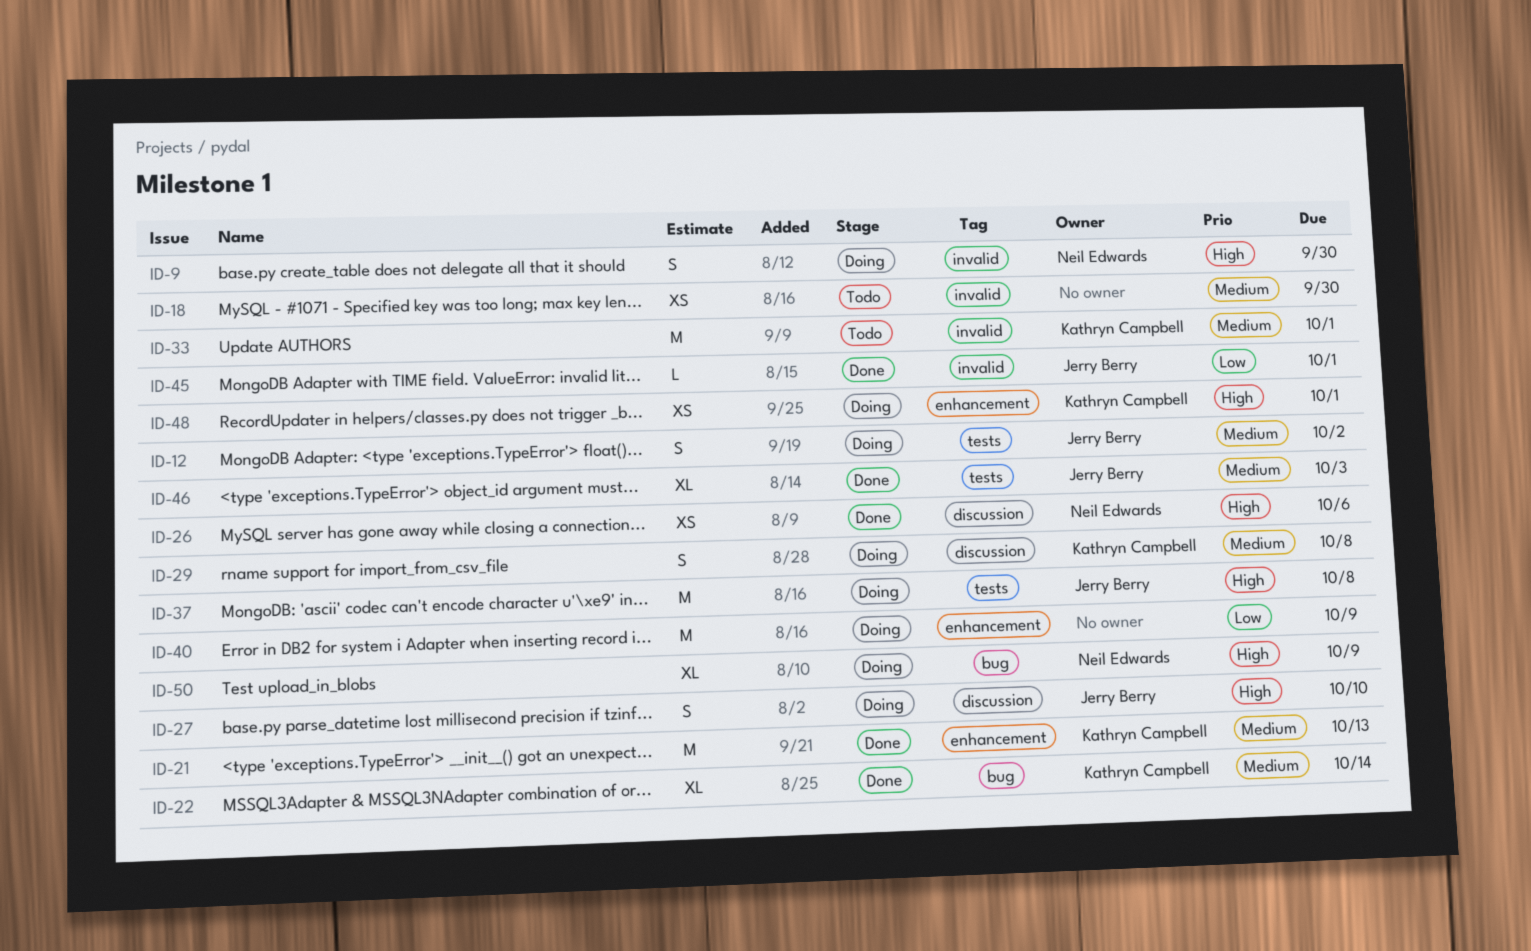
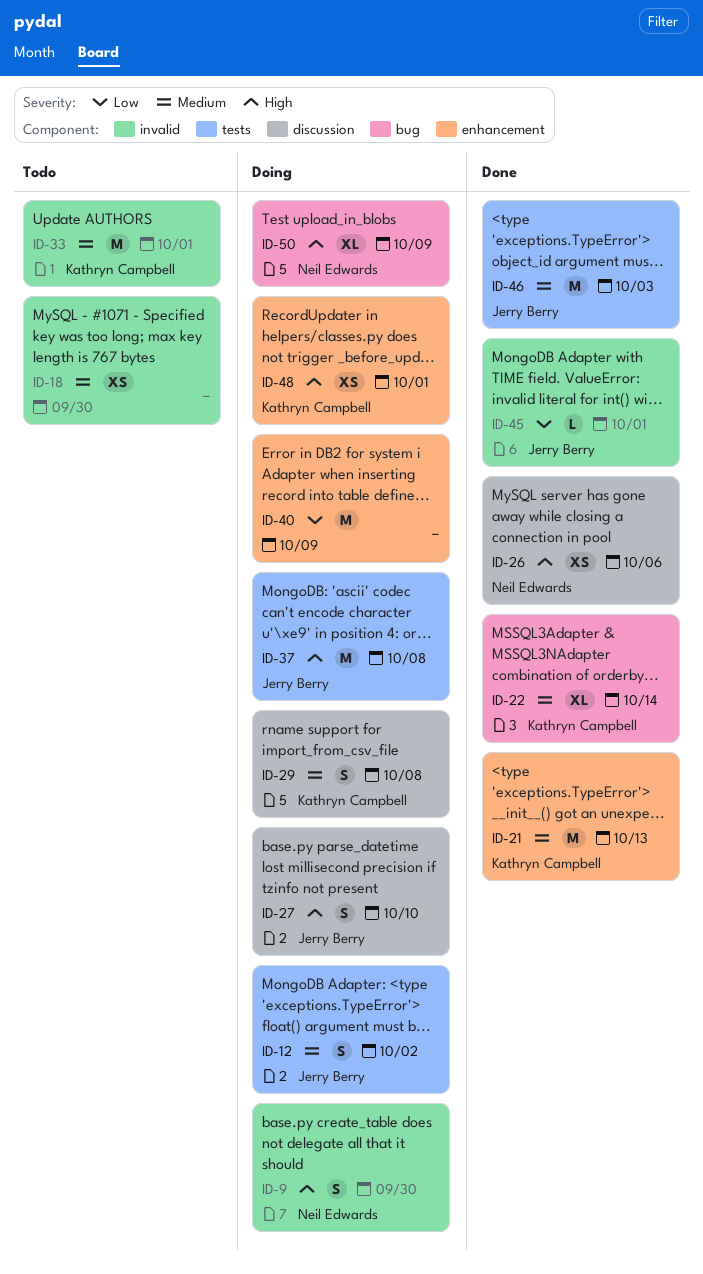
ID-46, estimate: XL -> M

